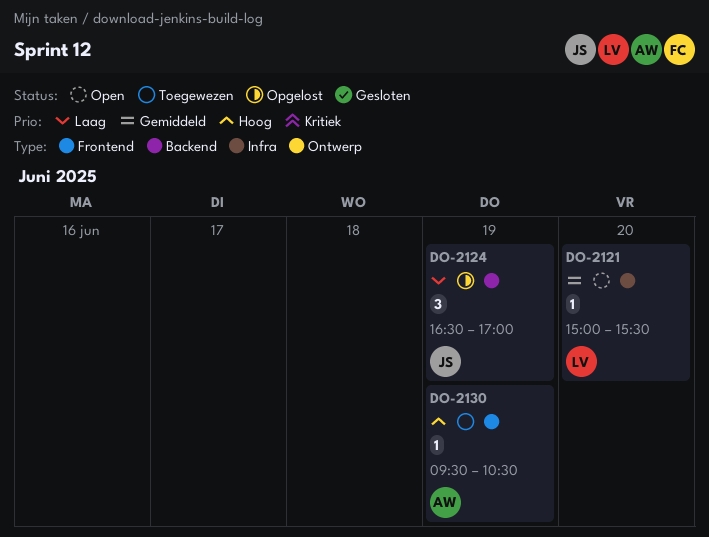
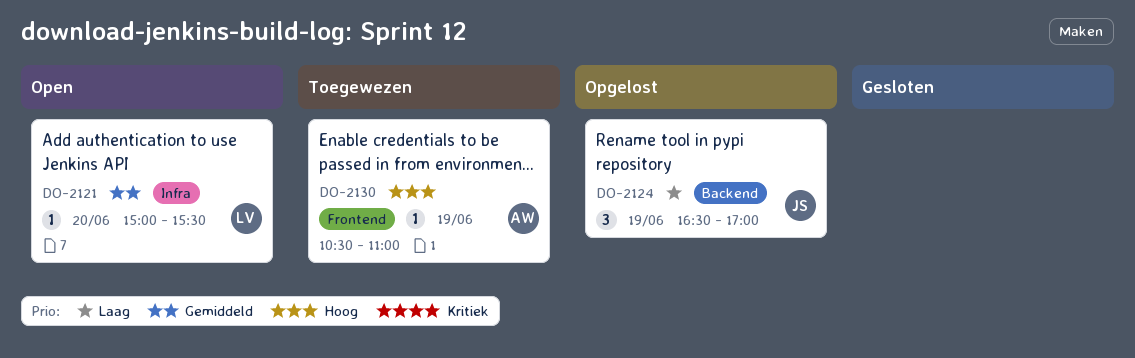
DO-2130, begins: 09:30 -> 10:30
DO-2130, ends: 10:30 -> 11:00

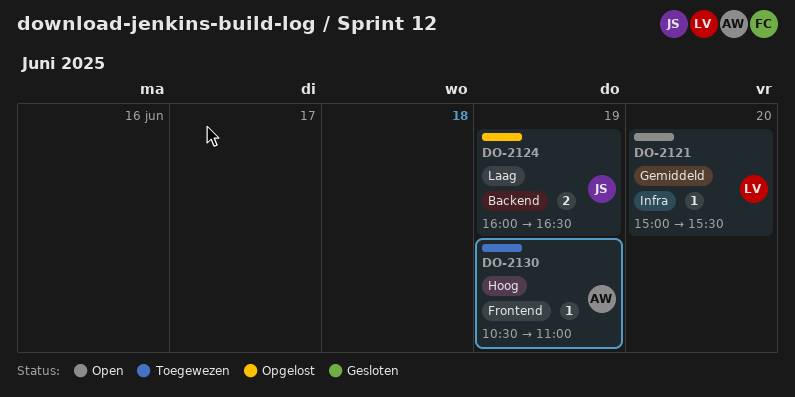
DO-2124, estimate: 3 -> 2
DO-2124, begins: 16:30 -> 16:00
DO-2124, ends: 17:00 -> 16:30

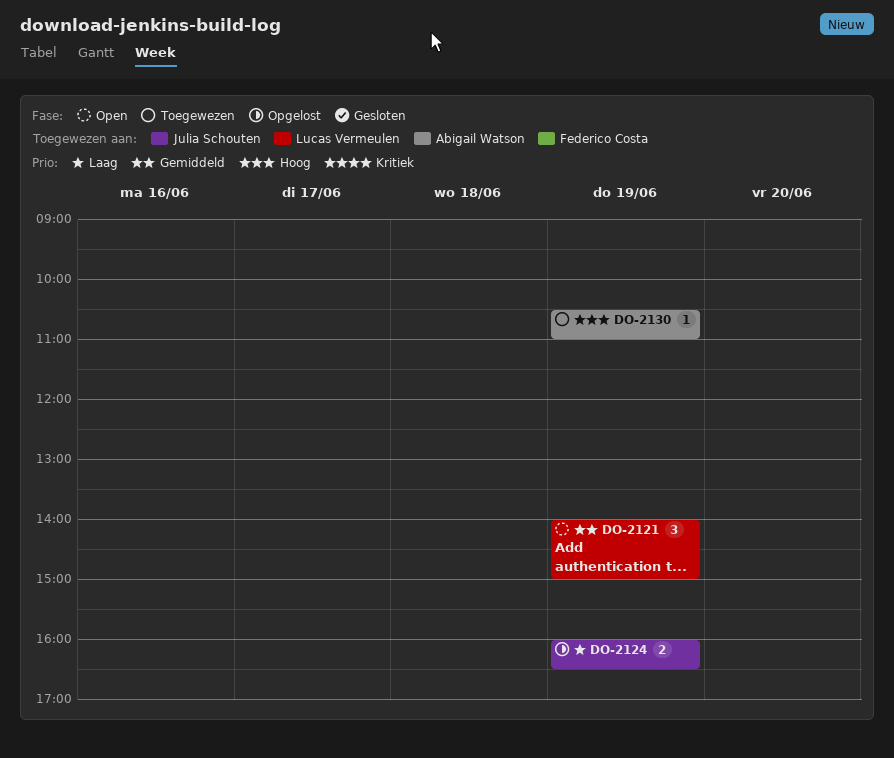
DO-2121, estimate: 1 -> 3
DO-2121, day: Jun 20 -> Jun 19
DO-2121, begins: 15:00 -> 14:00
DO-2121, ends: 15:30 -> 15:00

